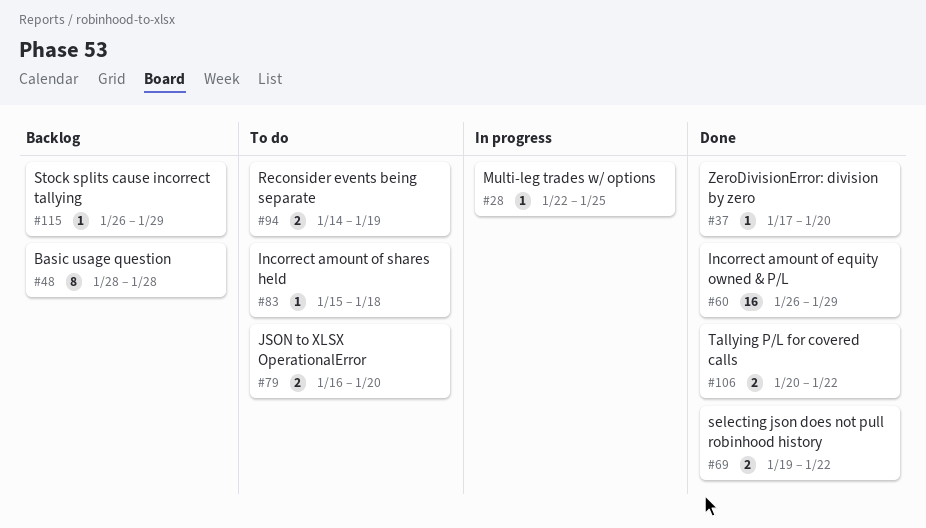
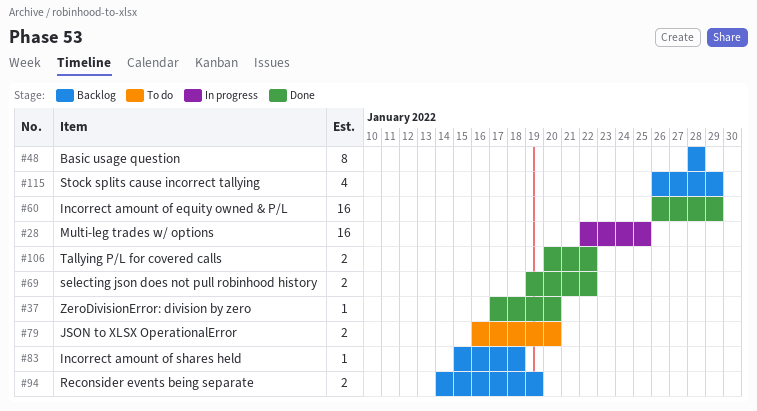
#28, estimate: 1 -> 16
#83, status: To do -> Backlog
#94, status: To do -> Backlog
#115, estimate: 1 -> 4

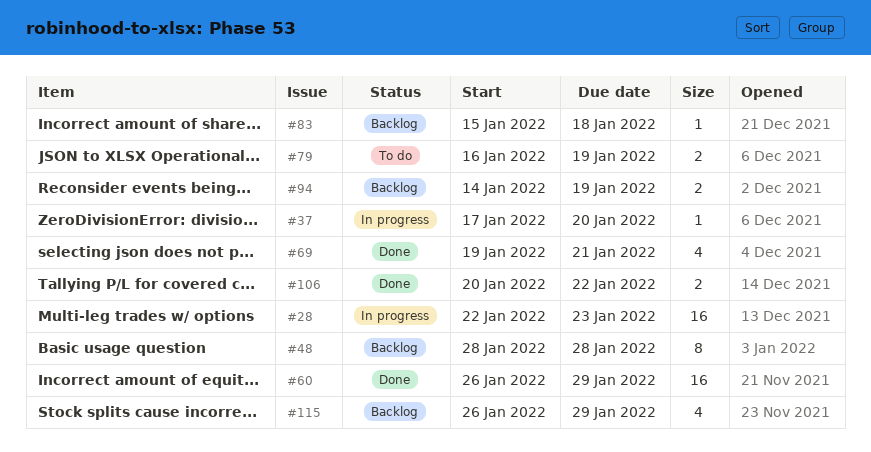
#28, due: Jan 25 -> Jan 23
#37, status: Done -> In progress
#69, estimate: 2 -> 4
#69, due: Jan 22 -> Jan 21
#79, due: Jan 20 -> Jan 19

